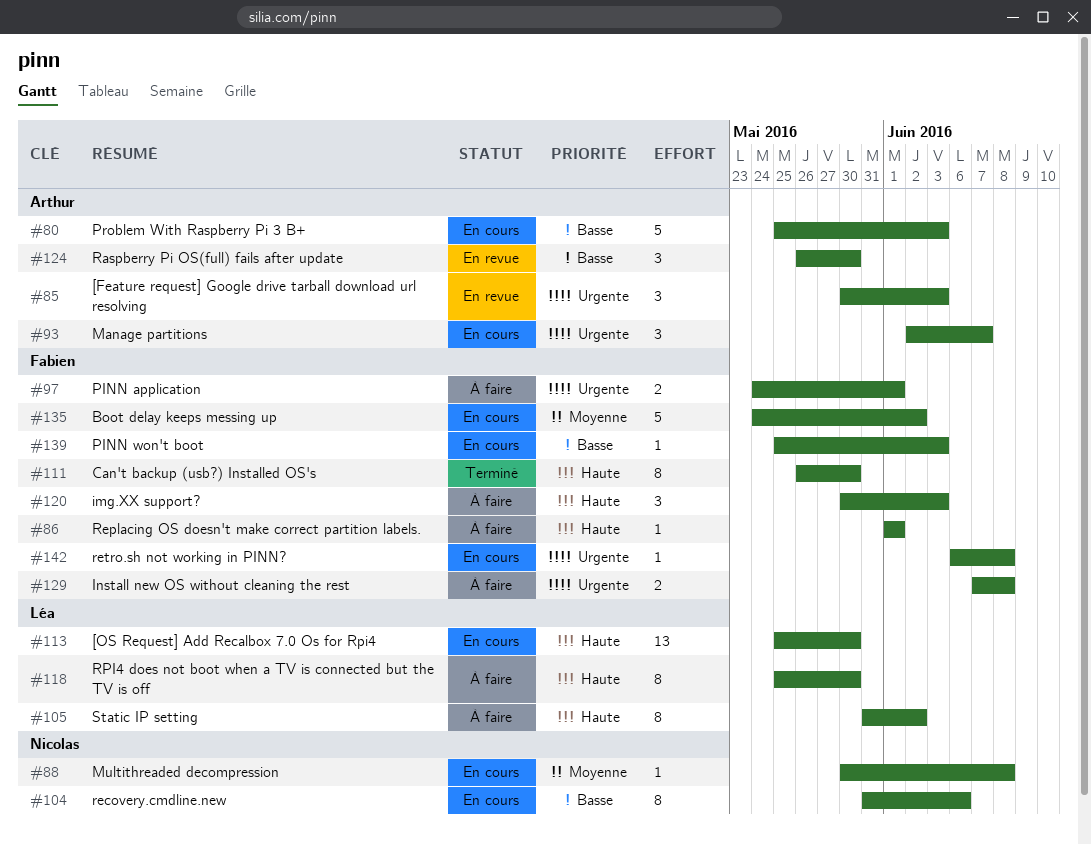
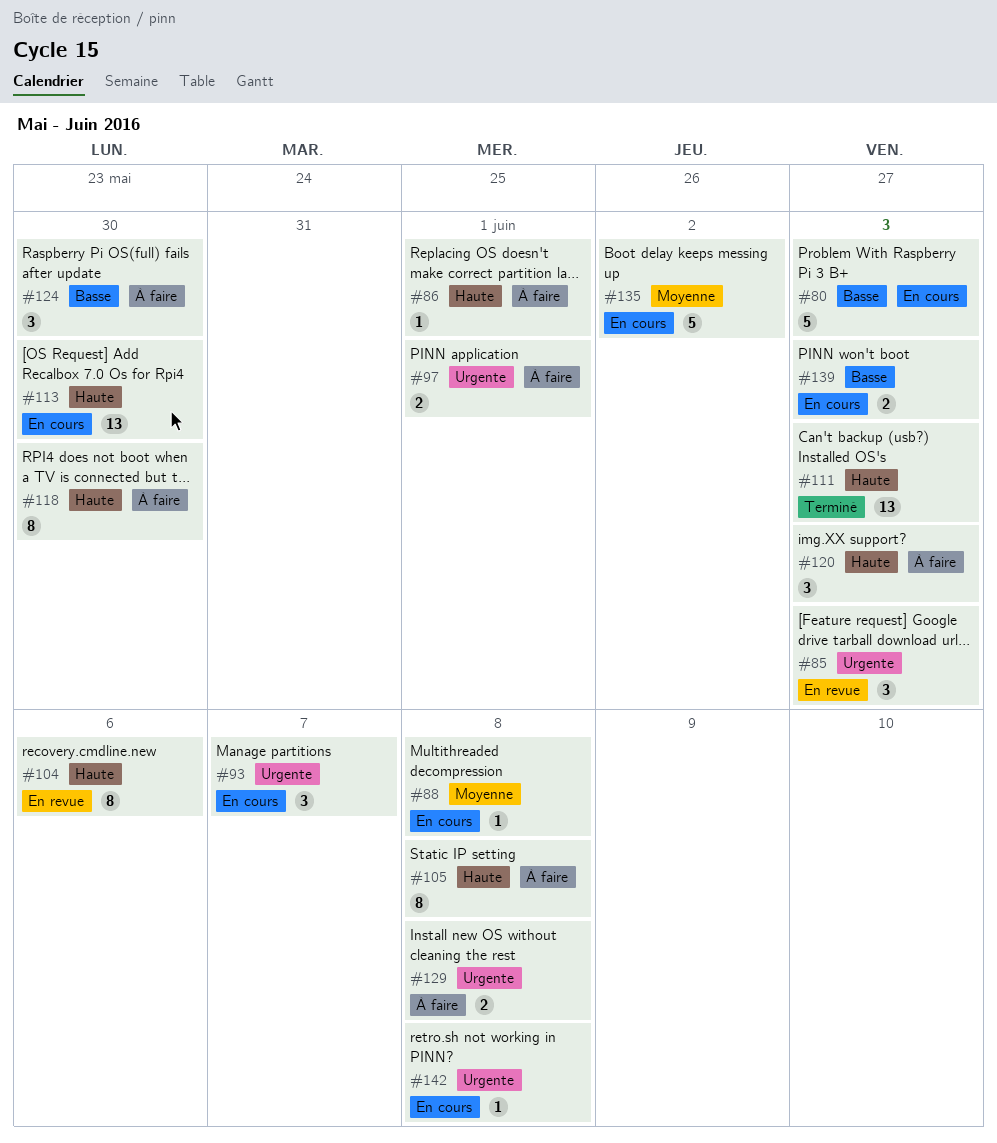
#104, status: En cours -> En revue
#104, priority: Basse -> Haute
#105, due: Jun 2 -> Jun 8
#111, estimate: 8 -> 13
#111, due: May 30 -> Jun 3
#124, status: En revue -> À faire
#139, estimate: 1 -> 2

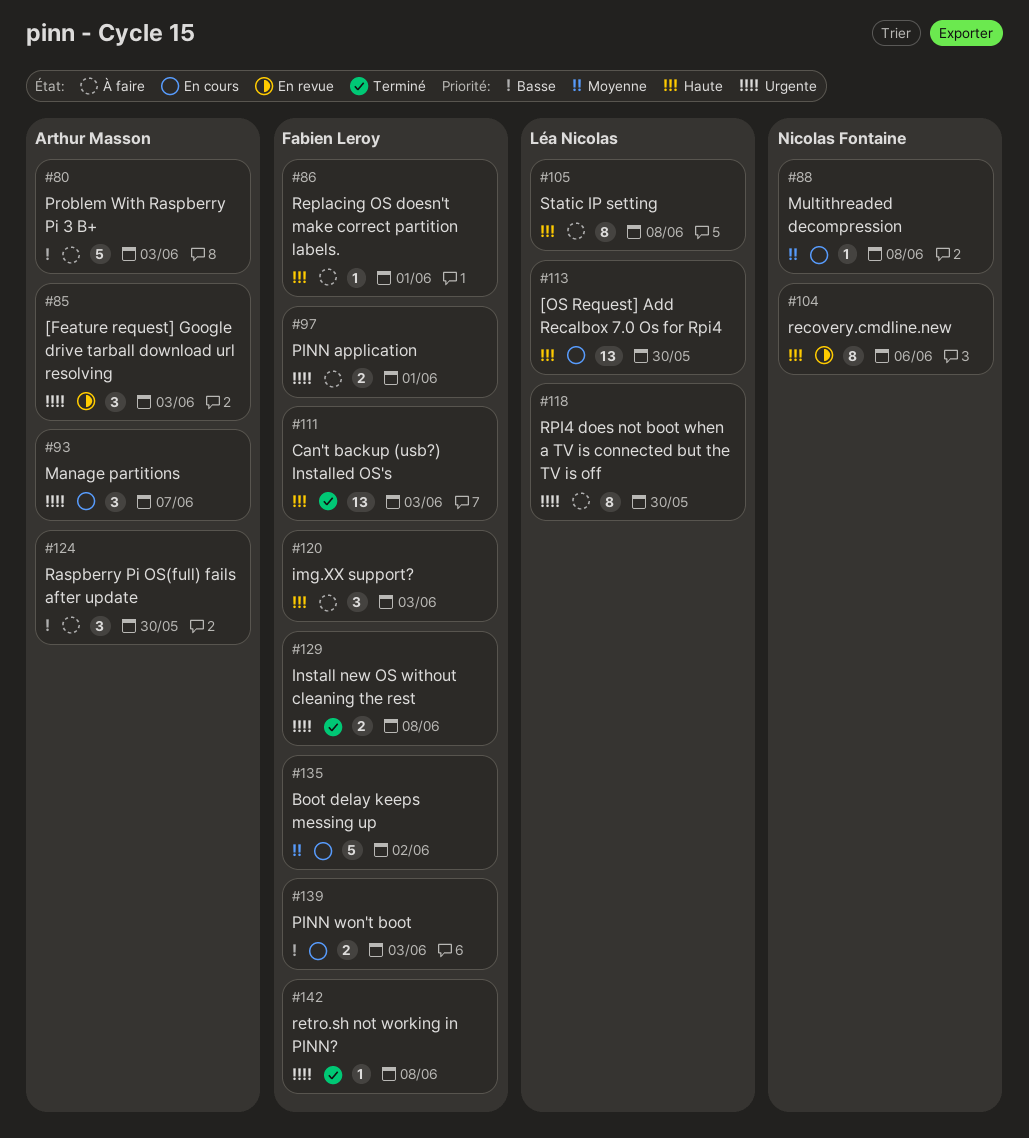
#80, status: En cours -> À faire
#118, priority: Haute -> Urgente
#129, status: À faire -> Terminé
#142, status: En cours -> Terminé

